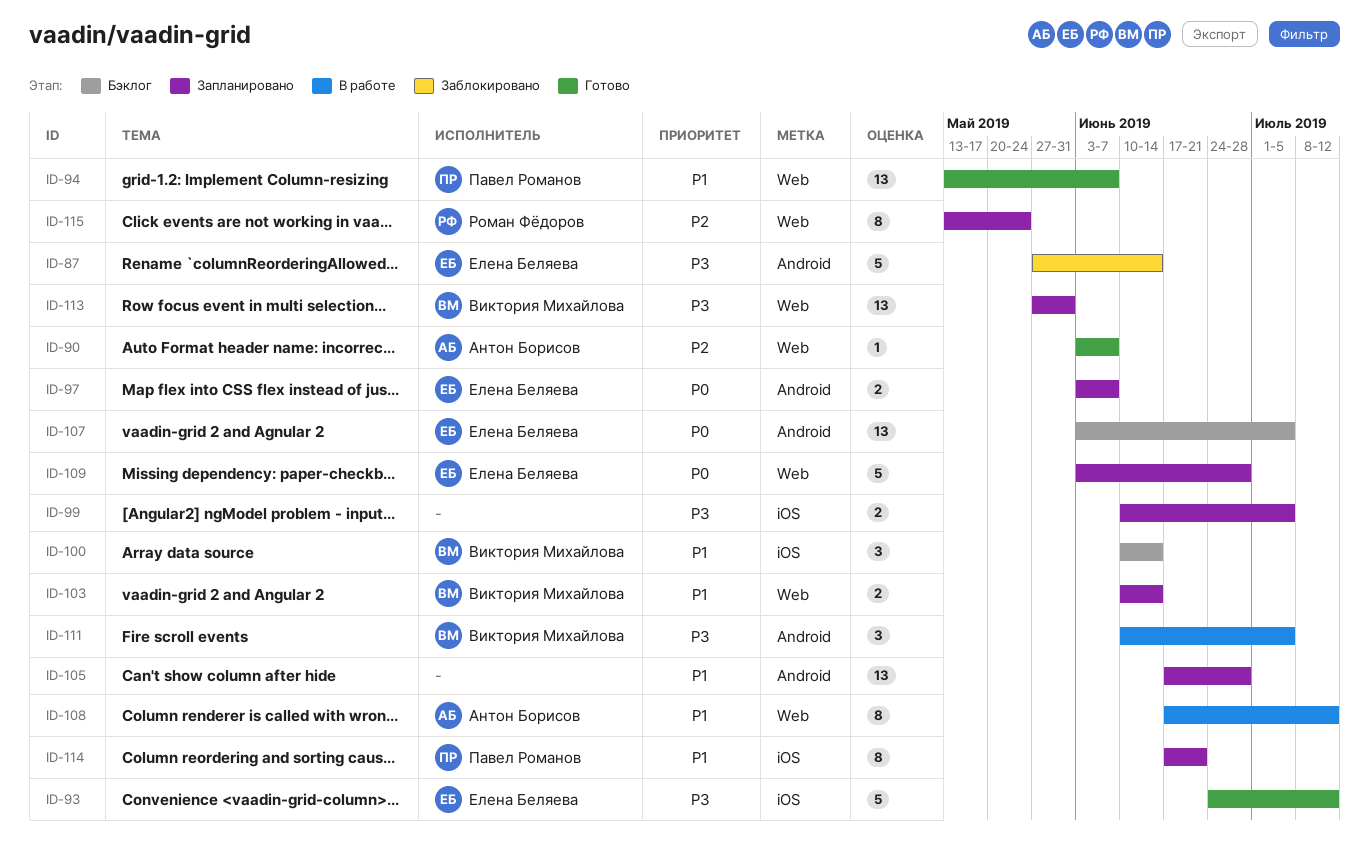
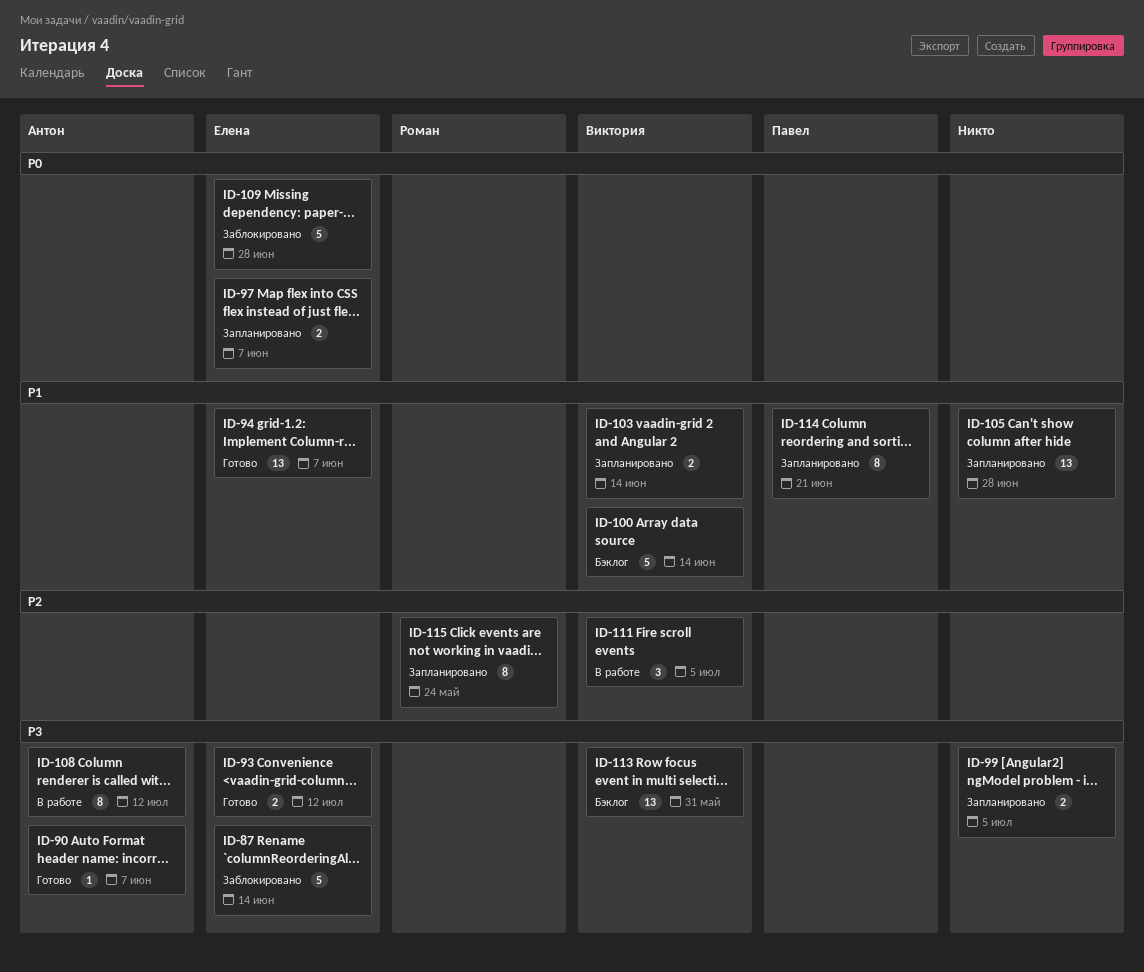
ID-90, priority: P2 -> P3
ID-93, estimate: 5 -> 2
ID-94, owner: Павел Романов -> Елена Беляева
ID-100, estimate: 3 -> 5
ID-107: present -> none
ID-108, priority: P1 -> P3
ID-109, status: Запланировано -> Заблокировано
ID-111, priority: P3 -> P2
ID-113, status: Запланировано -> Бэклог

